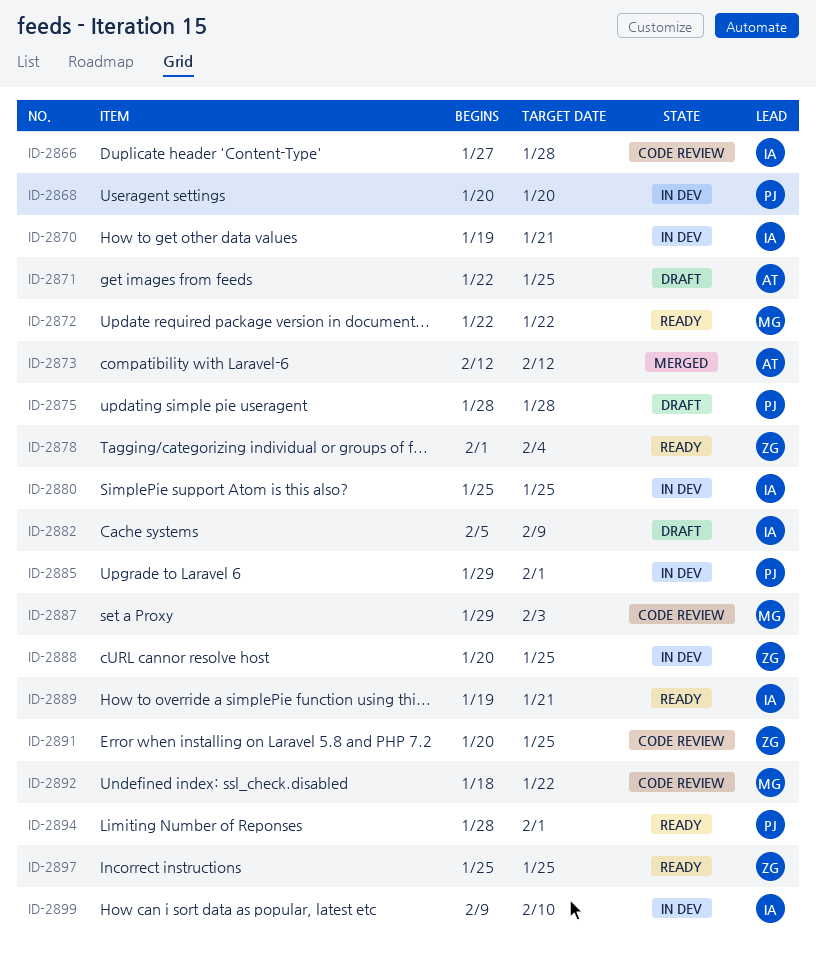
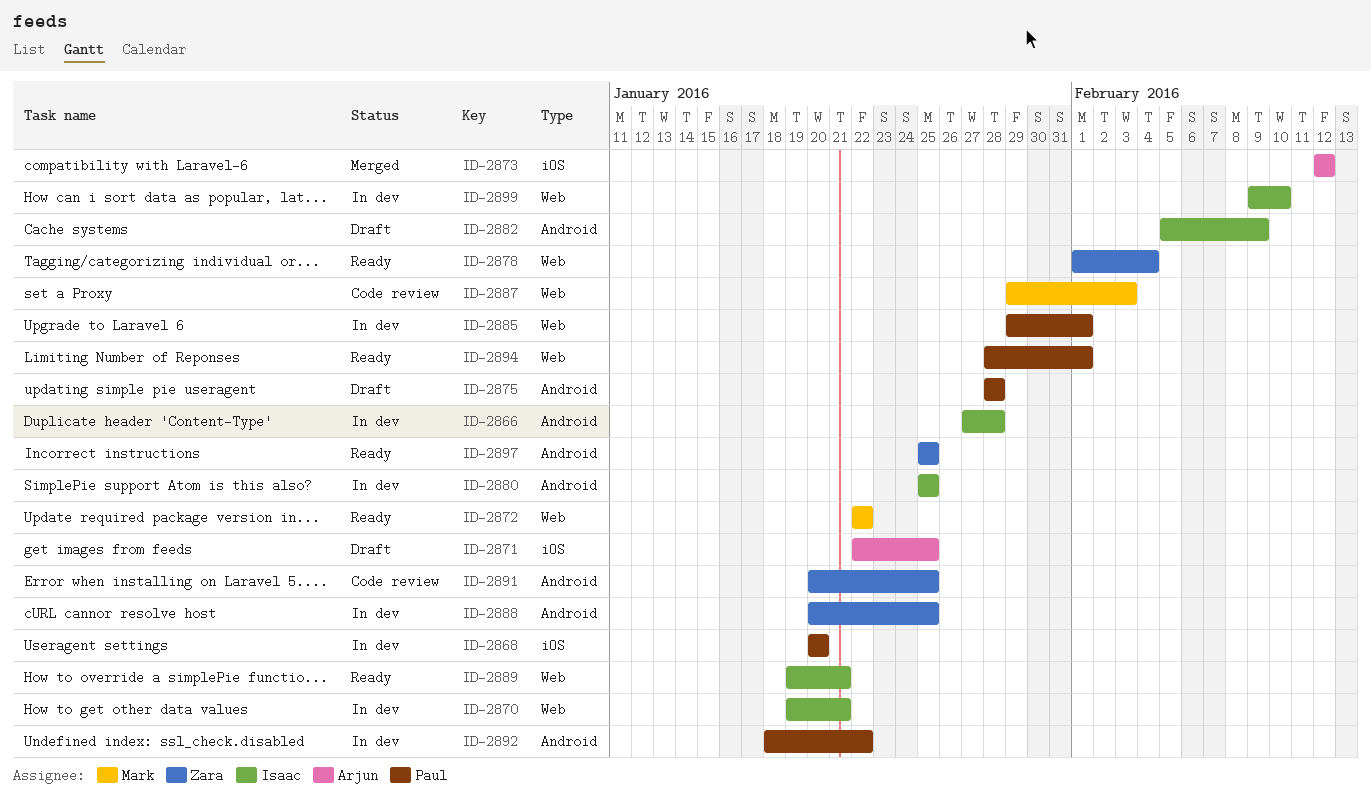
ID-2866, status: Code review -> In dev
ID-2892, status: Code review -> In dev
ID-2892, owner: Mark -> Paul

